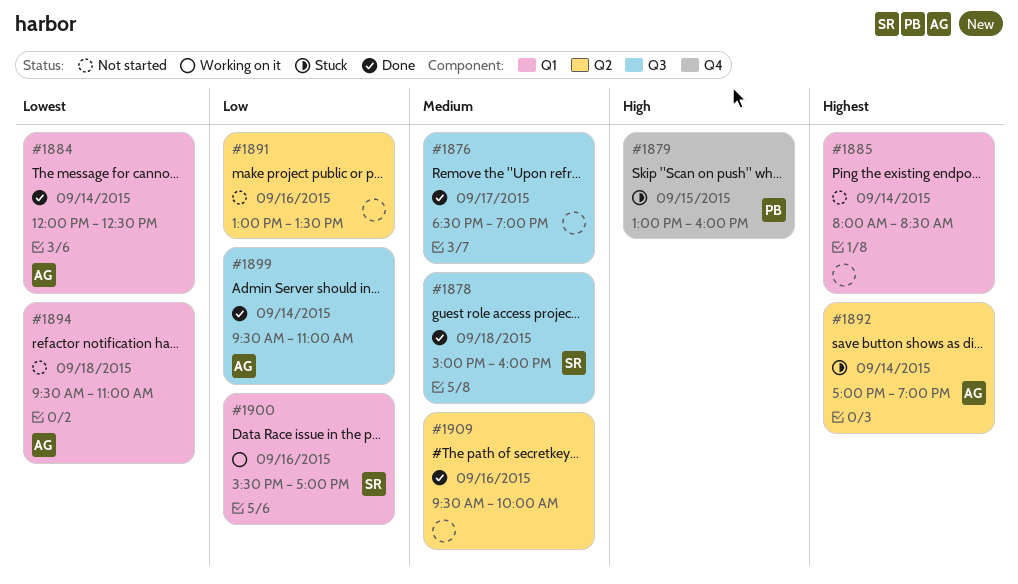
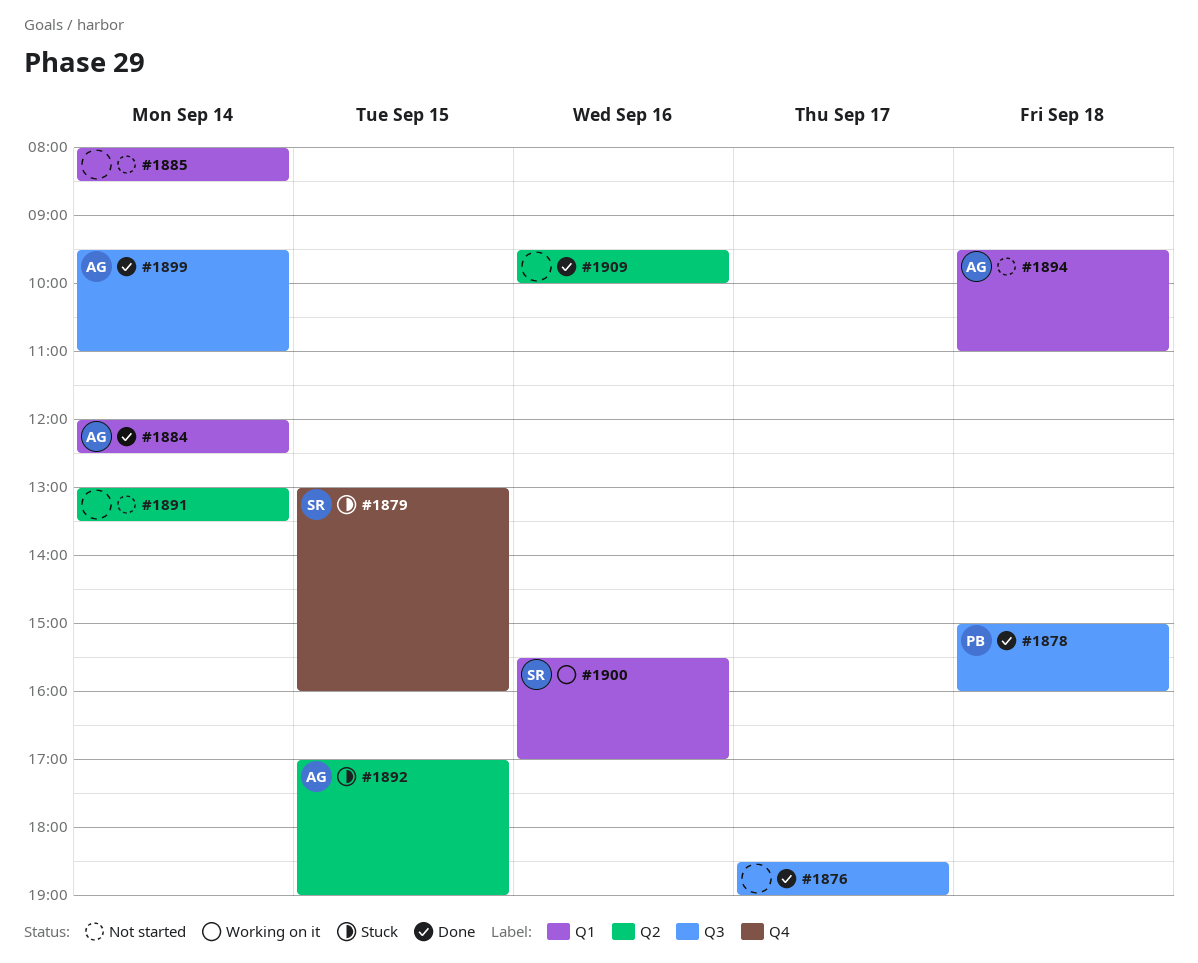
#1878, owner: SR -> PB
#1879, owner: PB -> SR
#1891, day: Sep 16 -> Sep 14
#1892, day: Sep 14 -> Sep 15

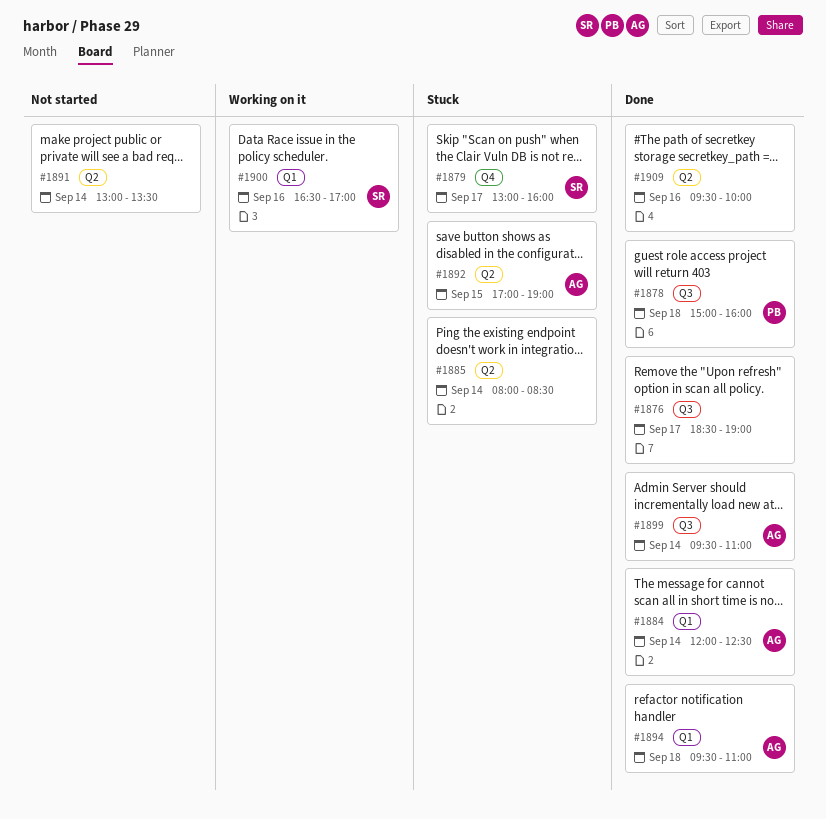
#1879, day: Sep 15 -> Sep 17
#1885, status: Not started -> Stuck
#1885, label: Q1 -> Q2
#1894, status: Not started -> Done
#1900, begins: 15:30 -> 16:30

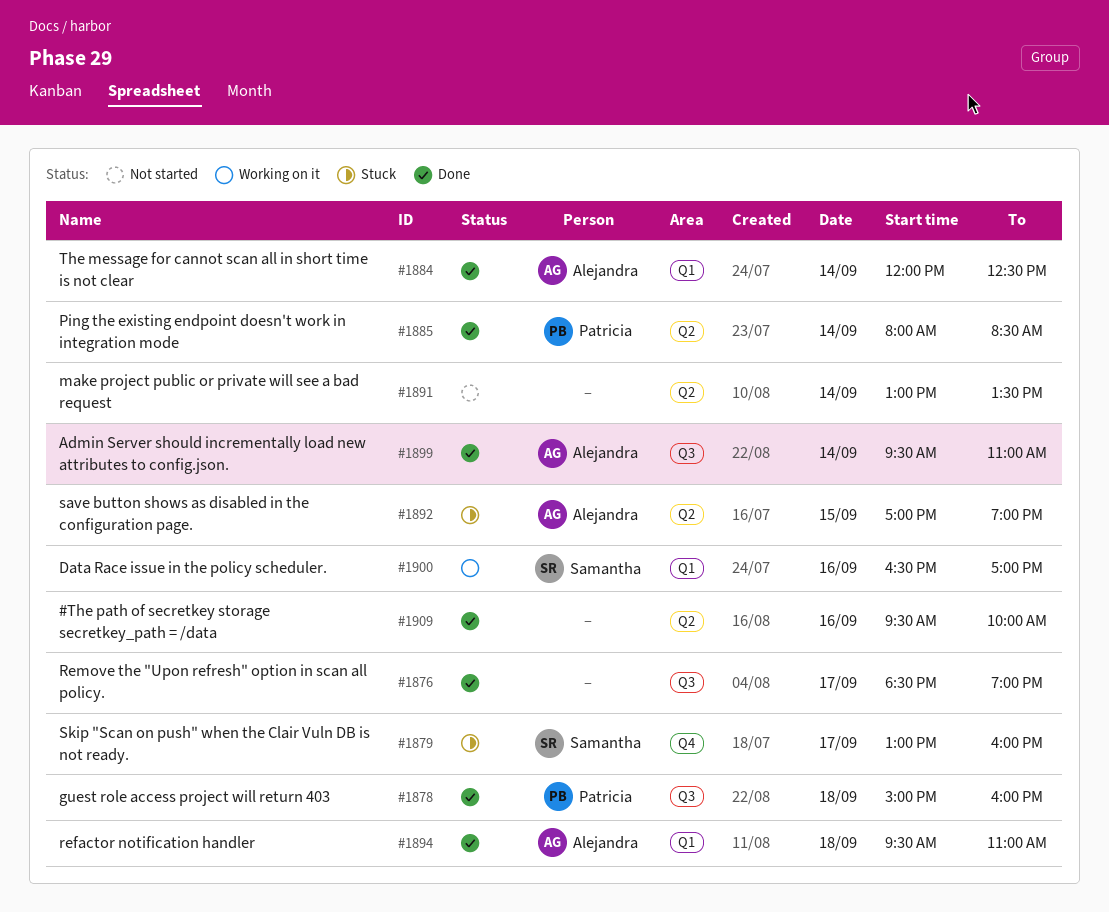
#1885, status: Stuck -> Done
#1885, owner: none -> Patricia

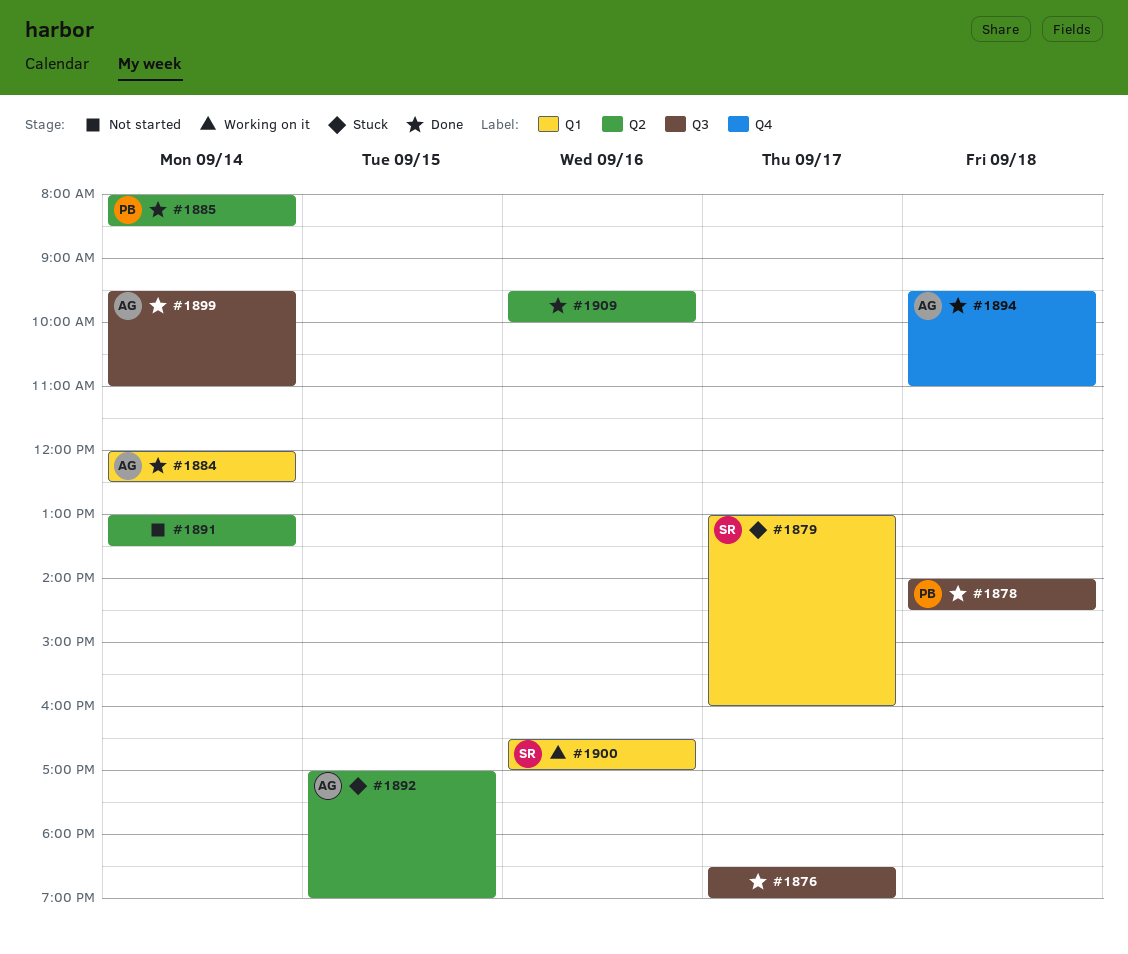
#1878, begins: 15:00 -> 14:00
#1878, ends: 16:00 -> 14:30
#1879, label: Q4 -> Q1
#1894, label: Q1 -> Q4

